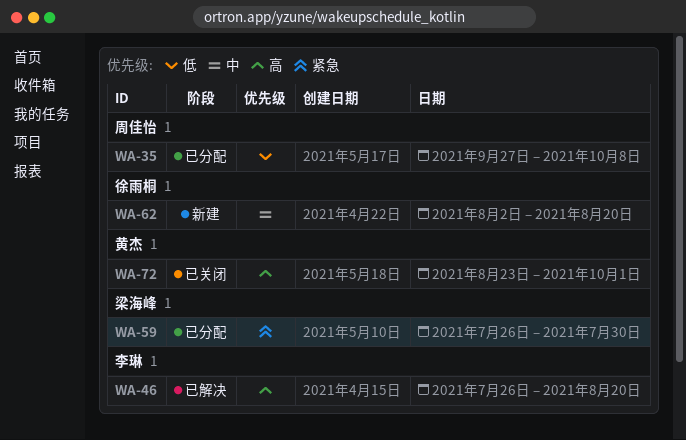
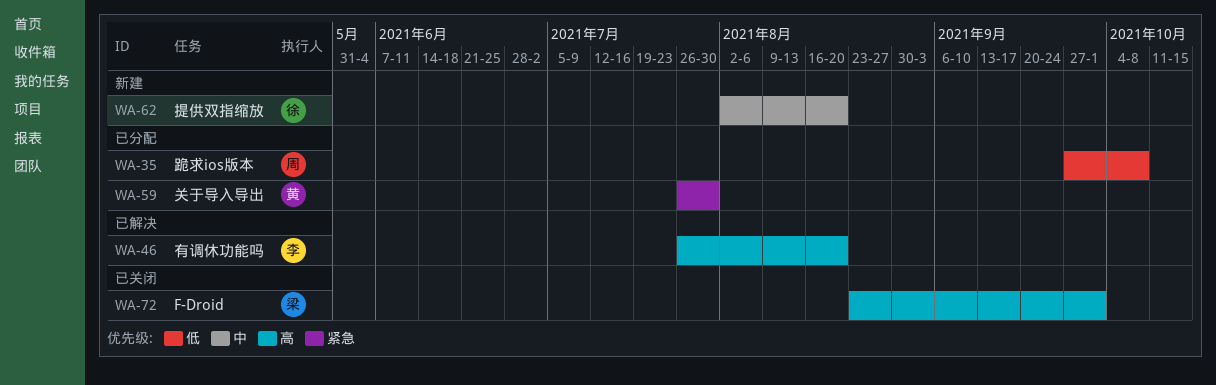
WA-59, owner: 梁海峰 -> 黄杰
WA-72, owner: 黄杰 -> 梁海峰

